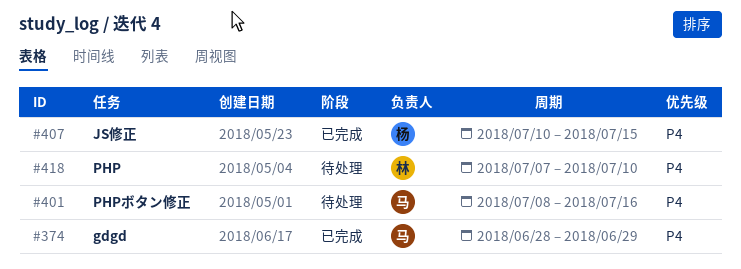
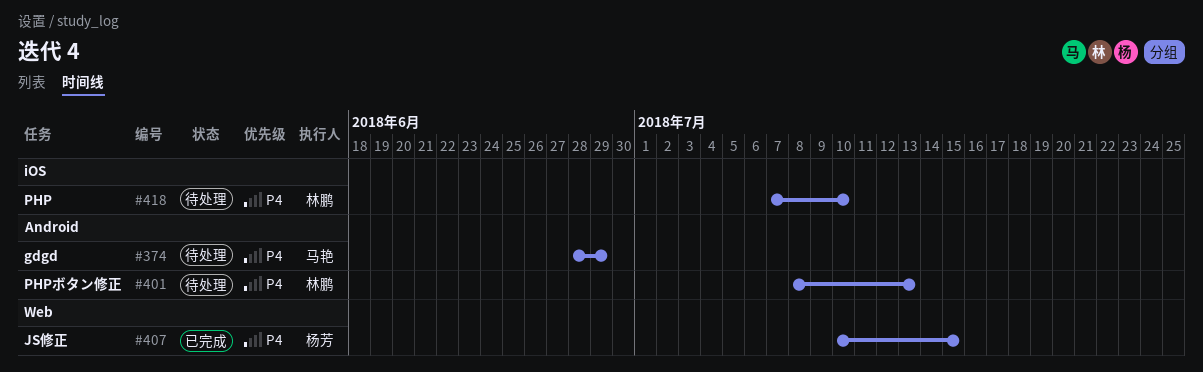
#374, status: 已完成 -> 待处理
#401, owner: 马艳 -> 林鹏
#401, due: Jul 16 -> Jul 13

